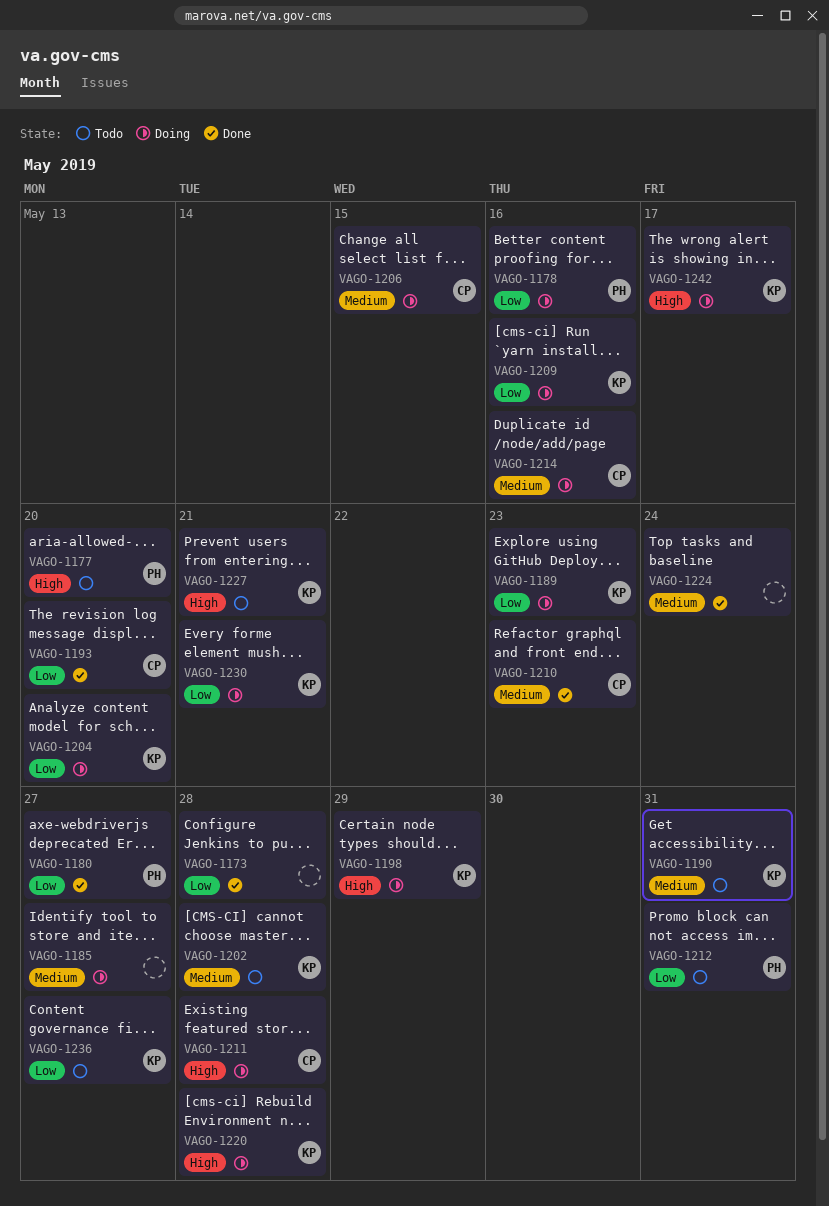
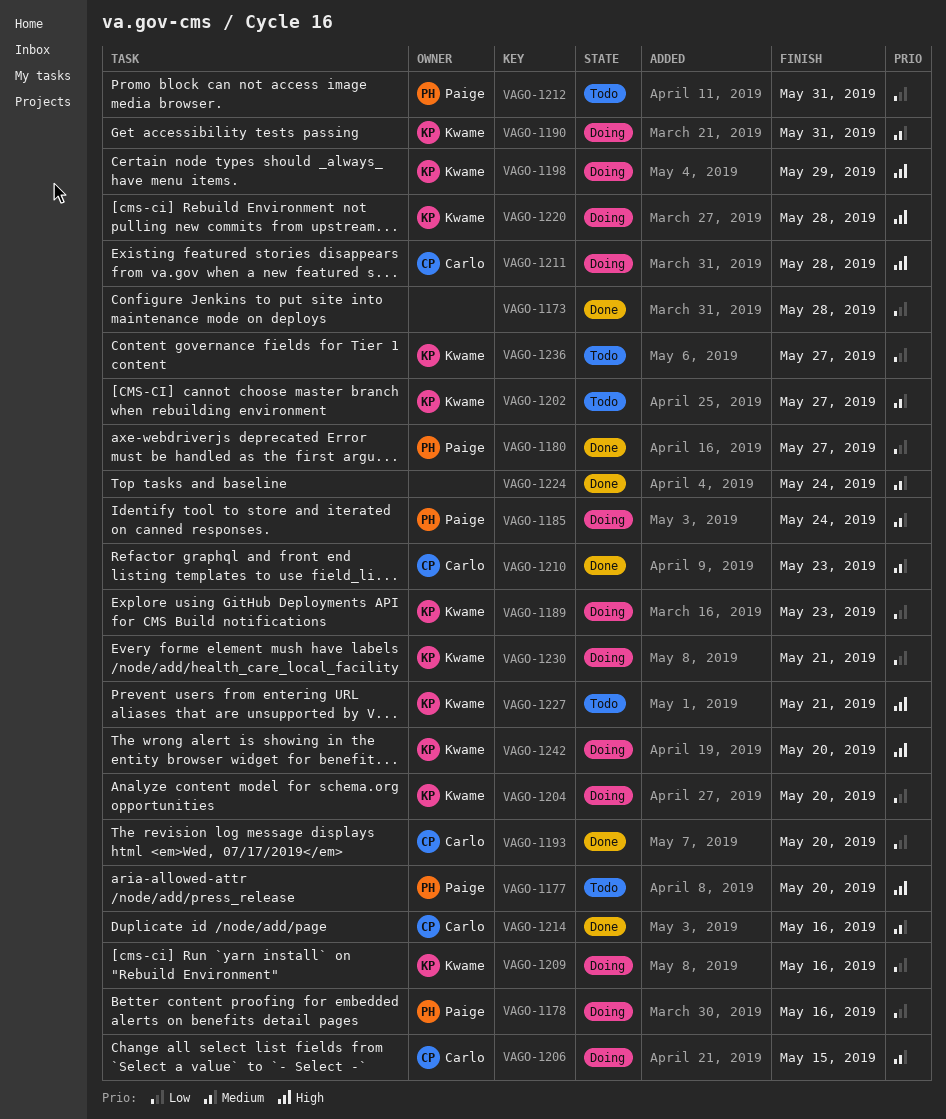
VAGO-1185, owner: none -> Paige
VAGO-1185, due: May 27 -> May 24
VAGO-1190, status: Todo -> Doing
VAGO-1202, due: May 28 -> May 27
VAGO-1214, status: Doing -> Done
VAGO-1242, due: May 17 -> May 20

